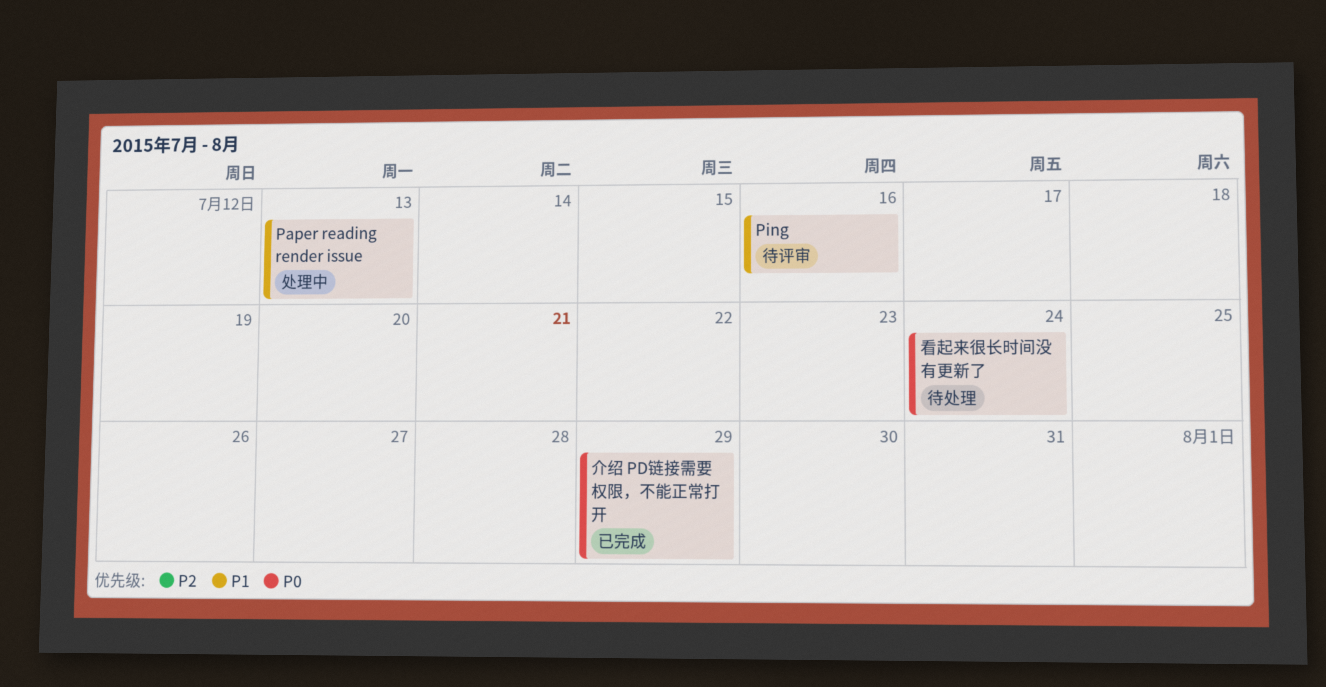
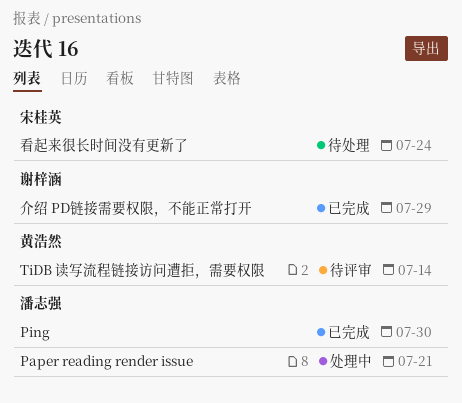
Paper reading render issue, due: Jul 13 -> Jul 21
Ping, status: 待评审 -> 已完成
Ping, due: Jul 16 -> Jul 30
TiDB 读写流程链接访问遭拒，需要权限: none -> present

